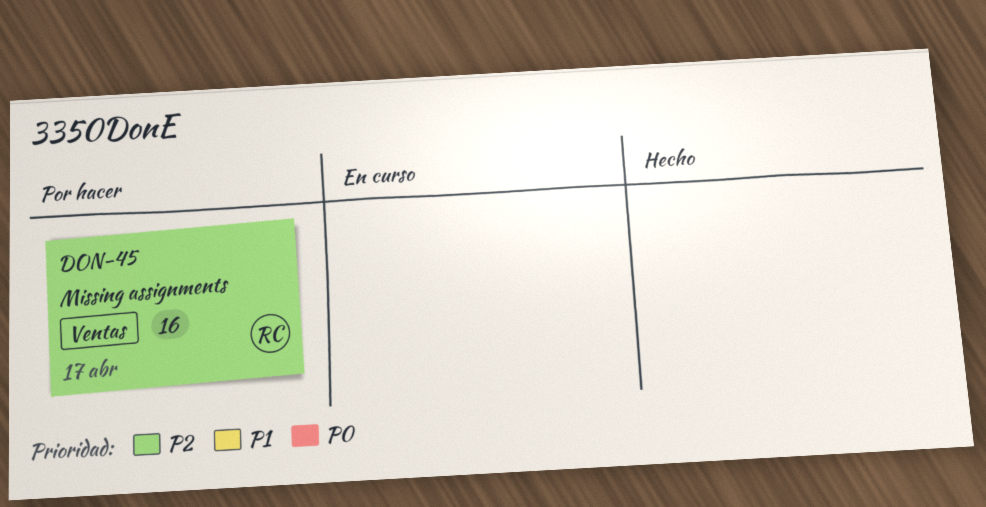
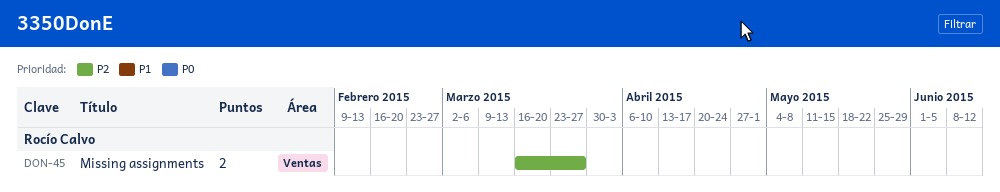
DON-45, estimate: 16 -> 2
DON-45, due: Apr 17 -> Mar 27

